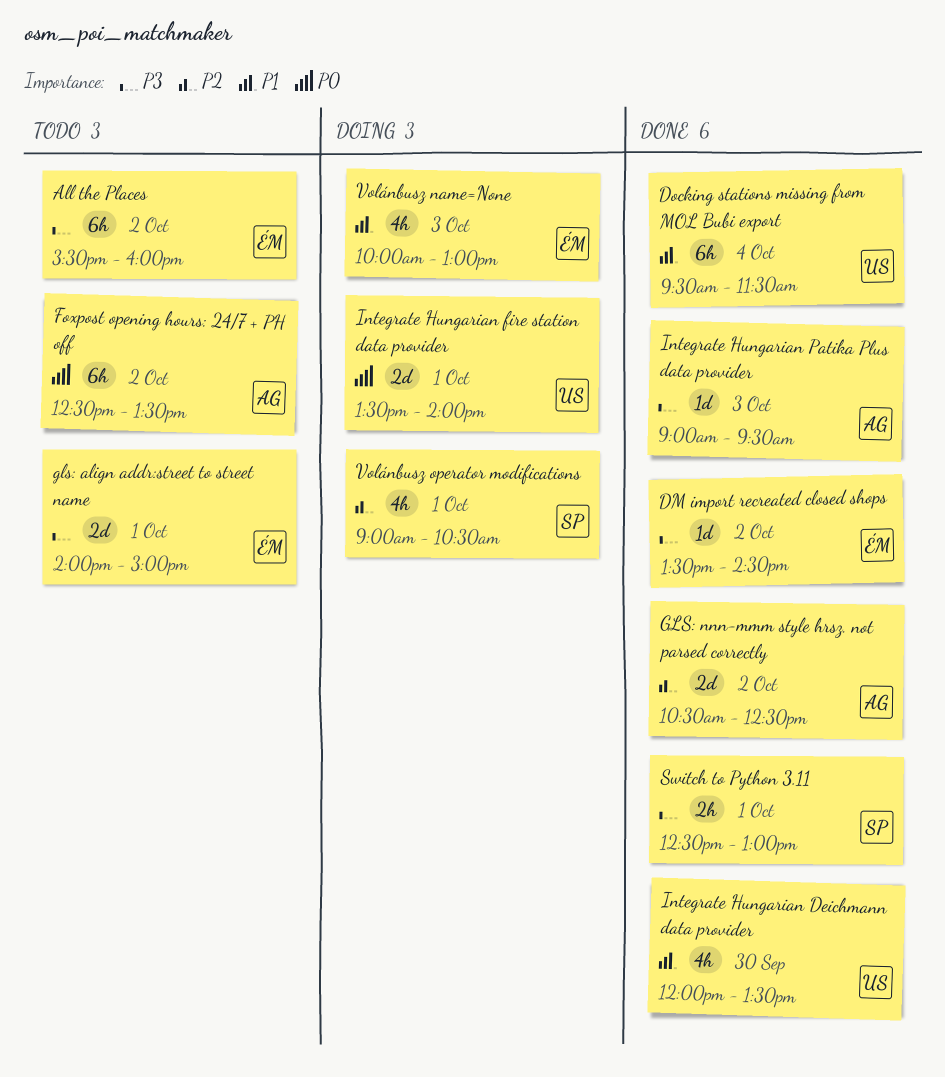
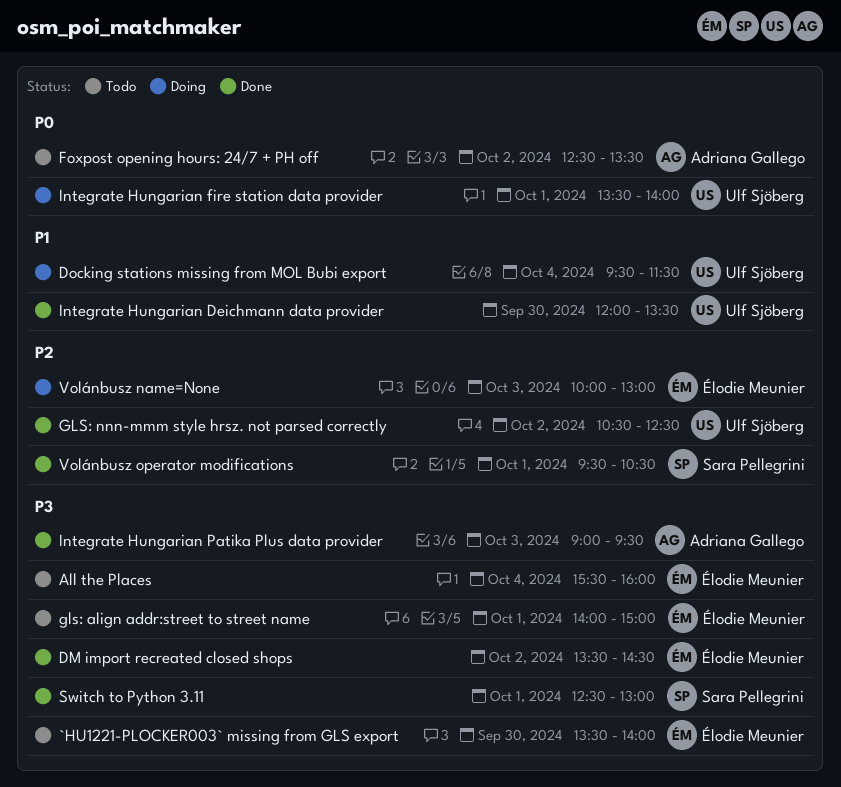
`HU1221-PLOCKER003` missing from GLS export: none -> present
All the Places, day: Oct 2 -> Oct 4
Docking stations missing from MOL Bubi export, status: Done -> Doing
GLS: nnn-mmm style hrsz. not parsed correctly, owner: Adriana Gallego -> Ulf Sjöberg
Volánbusz name=None, priority: P1 -> P2
Volánbusz operator modifications, status: Doing -> Done
Volánbusz operator modifications, begins: 09:00 -> 09:30

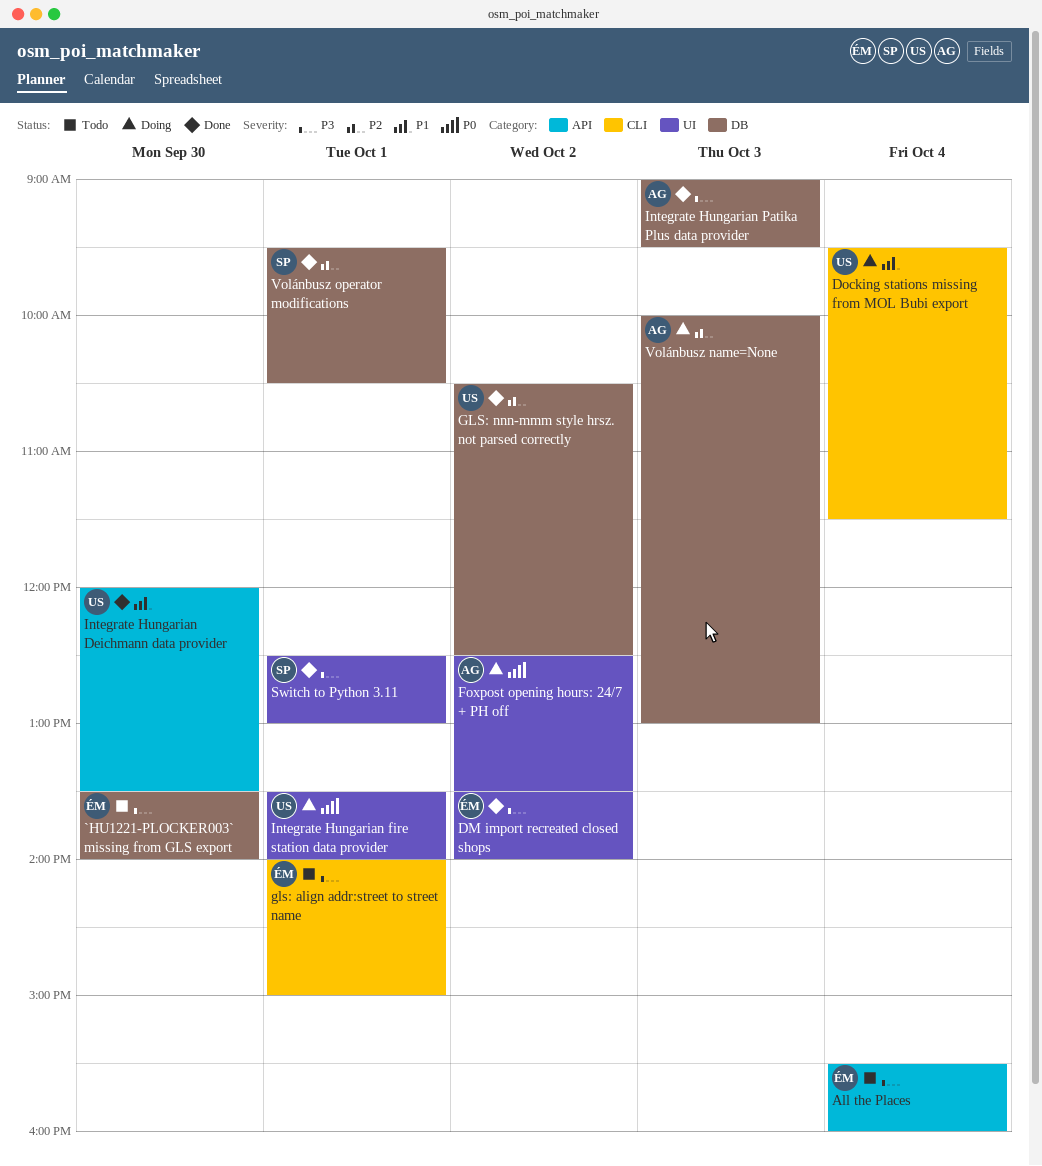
DM import recreated closed shops, ends: 14:30 -> 14:00
Foxpost opening hours: 24/7 + PH off, status: Todo -> Doing
Volánbusz name=None, owner: Élodie Meunier -> Adriana Gallego

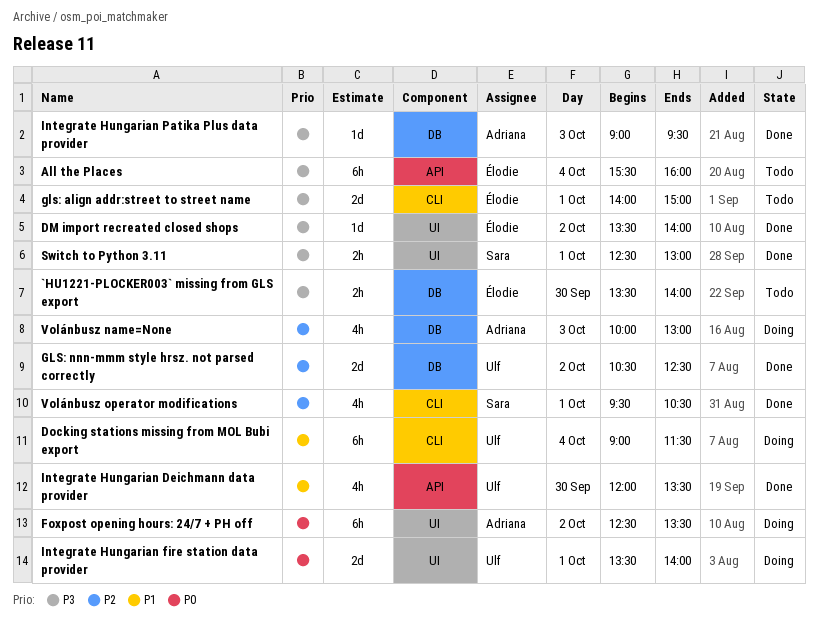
Docking stations missing from MOL Bubi export, begins: 09:30 -> 09:00
Volánbusz operator modifications, label: DB -> CLI

